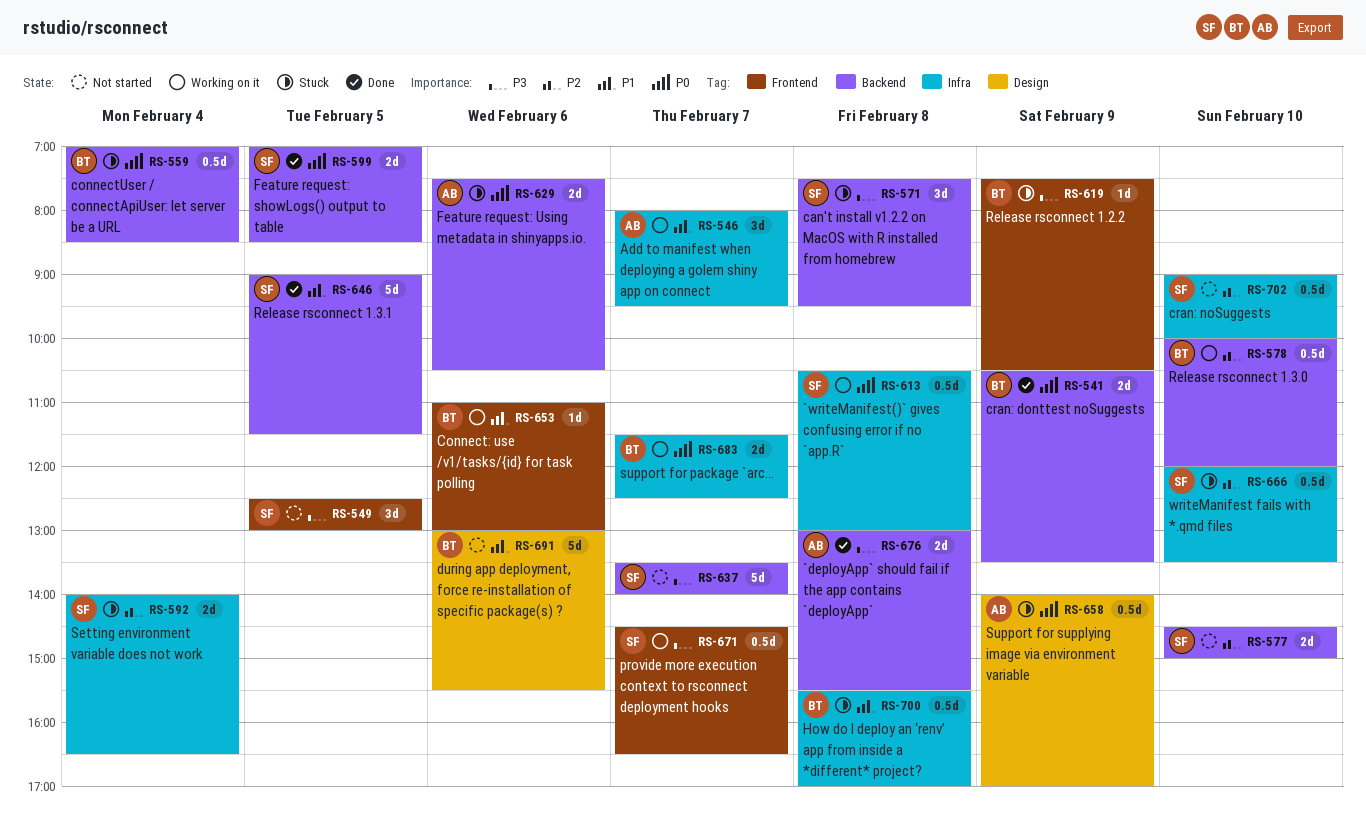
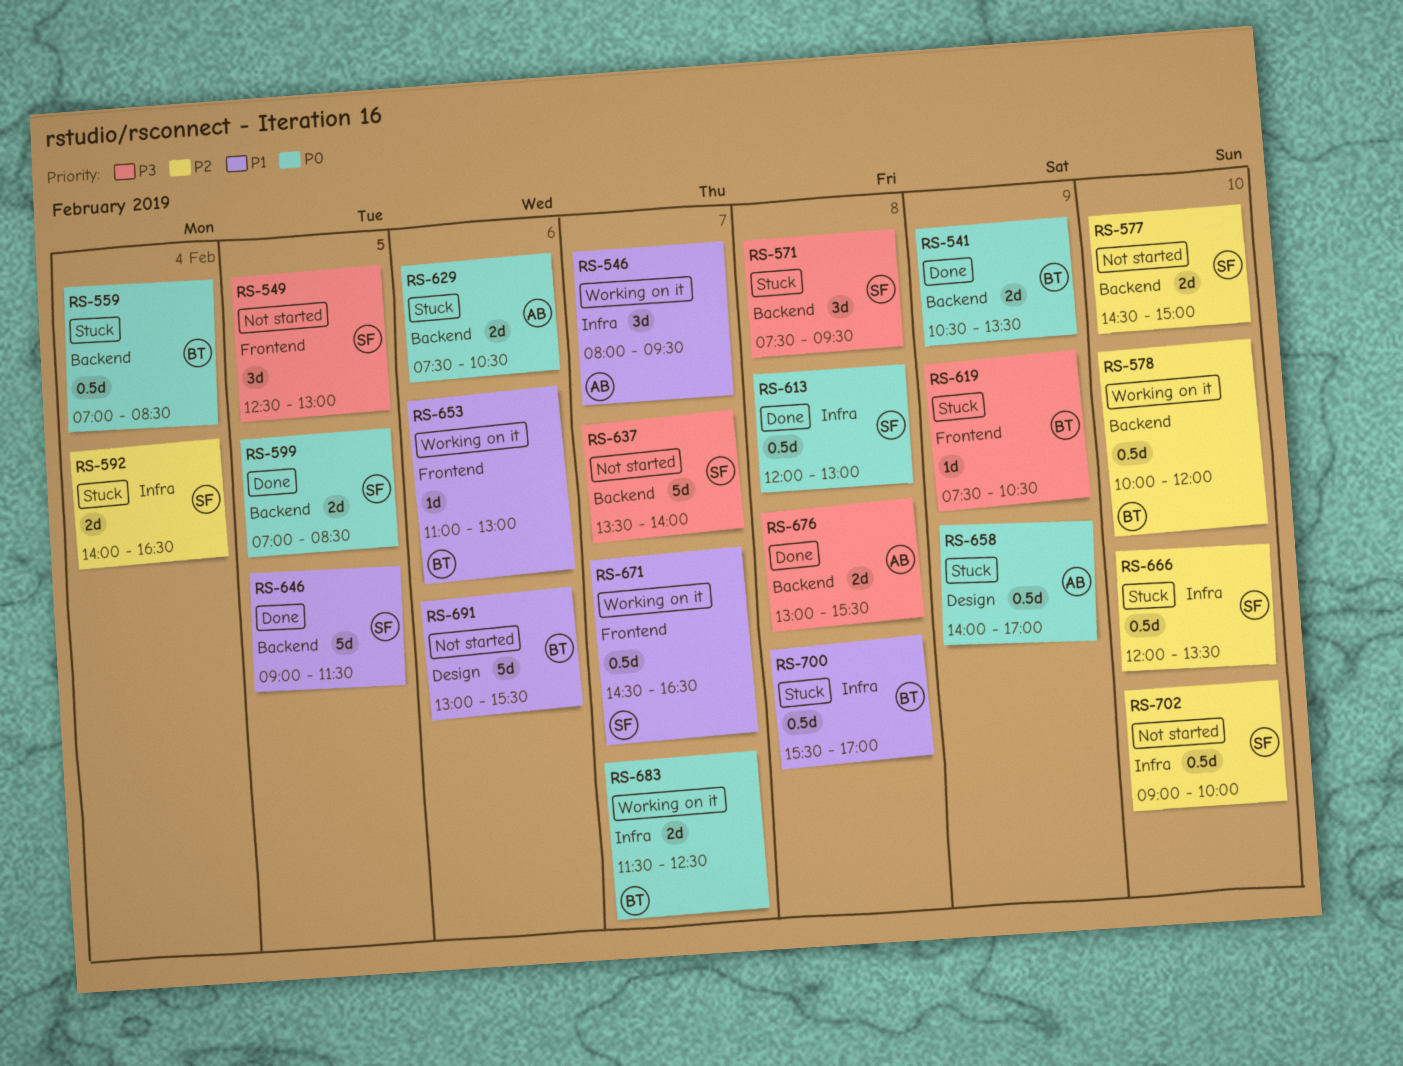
RS-613, status: Working on it -> Done
RS-613, begins: 10:30 -> 12:00
RS-671, priority: P3 -> P1

